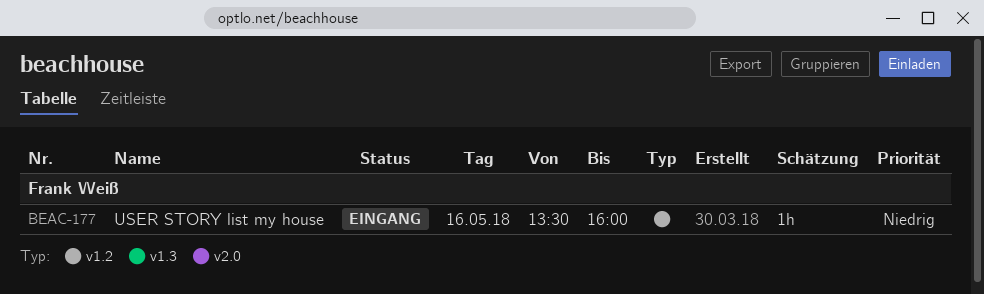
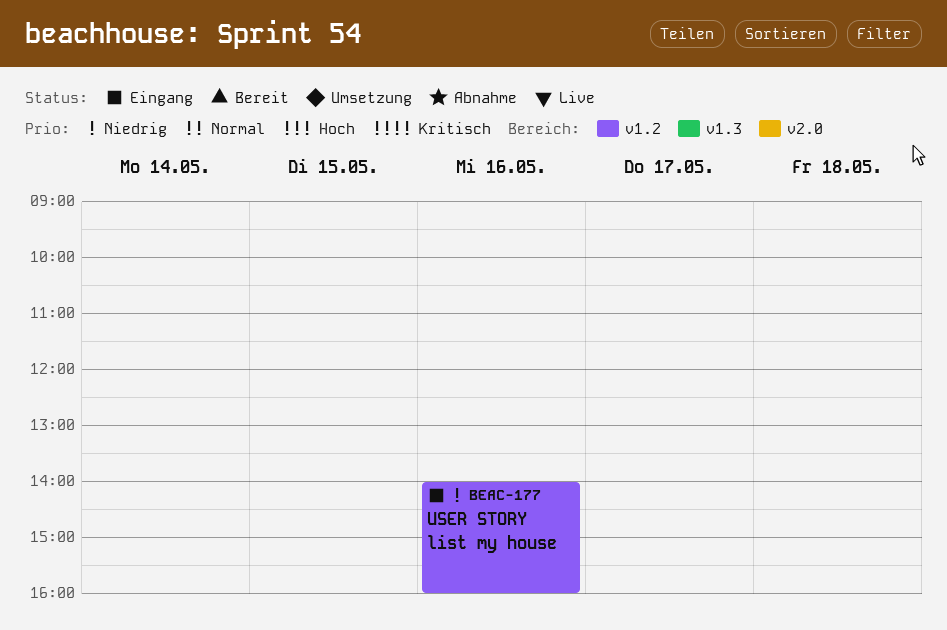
BEAC-177, begins: 13:30 -> 14:00

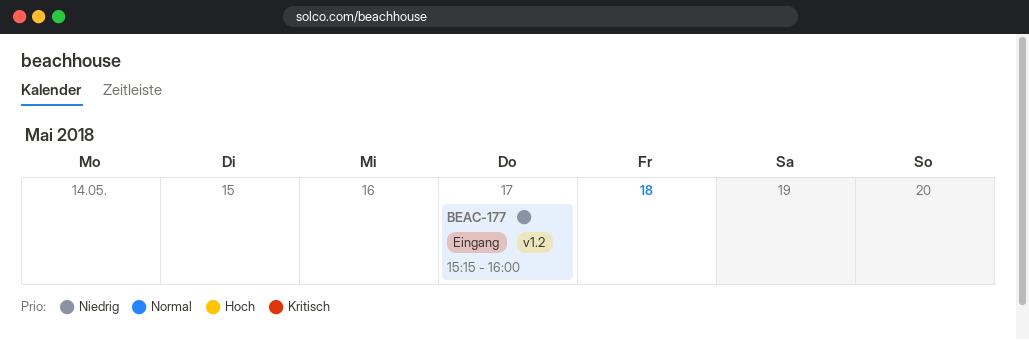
BEAC-177, day: May 16 -> May 17
BEAC-177, begins: 14:00 -> 15:15

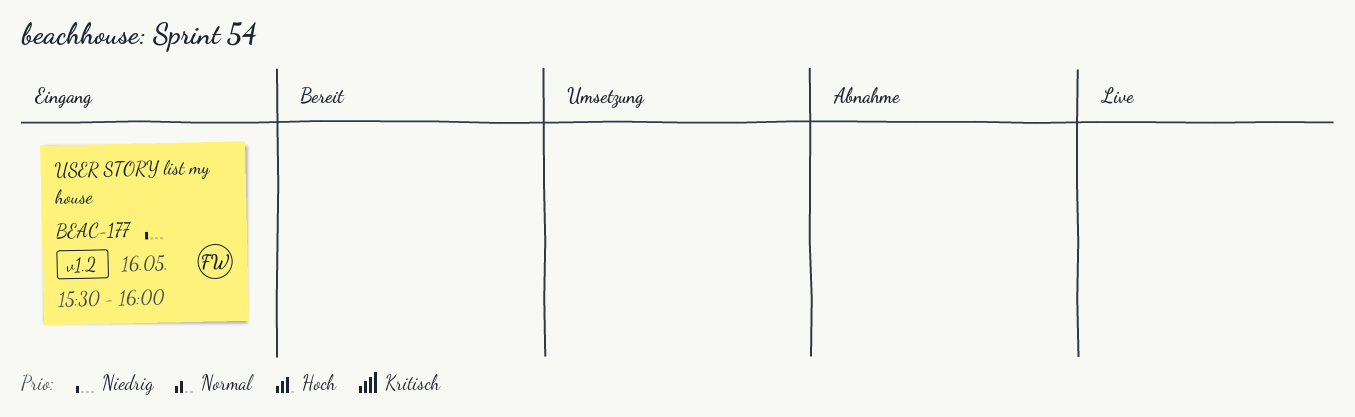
BEAC-177, day: May 17 -> May 16
BEAC-177, begins: 15:15 -> 15:30

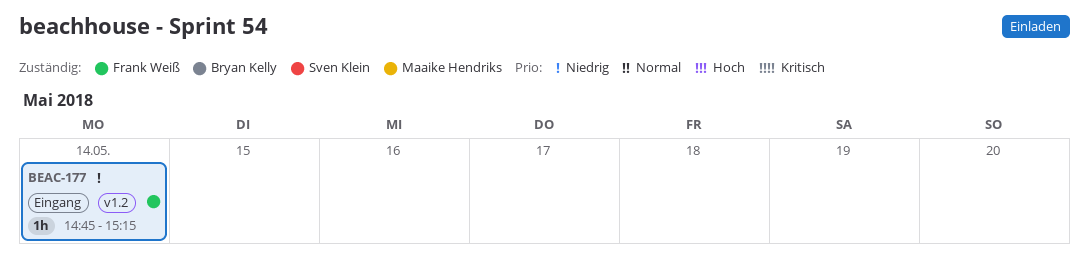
BEAC-177, day: May 16 -> May 14
BEAC-177, begins: 15:30 -> 14:45
BEAC-177, ends: 16:00 -> 15:15

